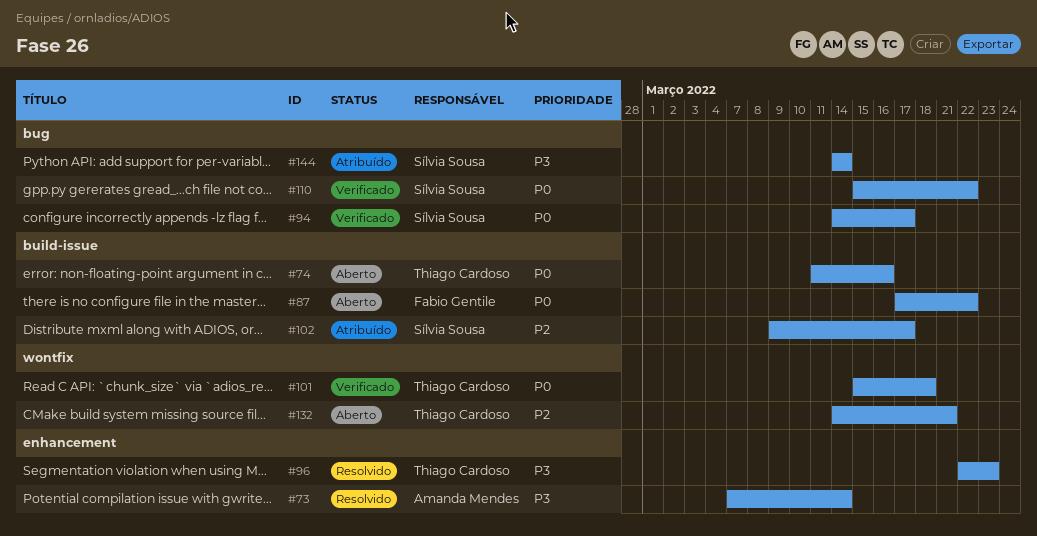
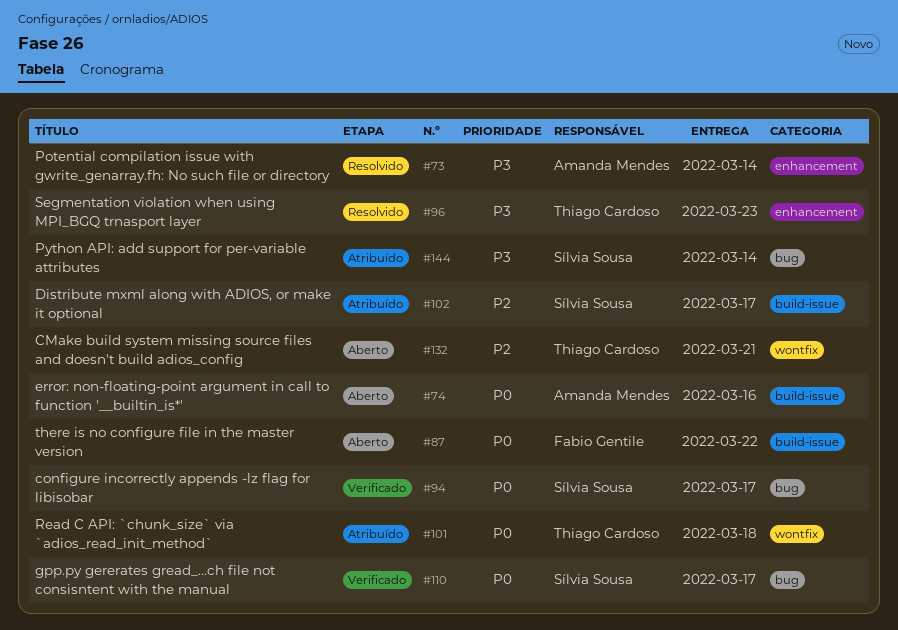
#74, owner: Thiago Cardoso -> Amanda Mendes
#101, status: Verificado -> Atribuído
#110, due: Mar 22 -> Mar 17

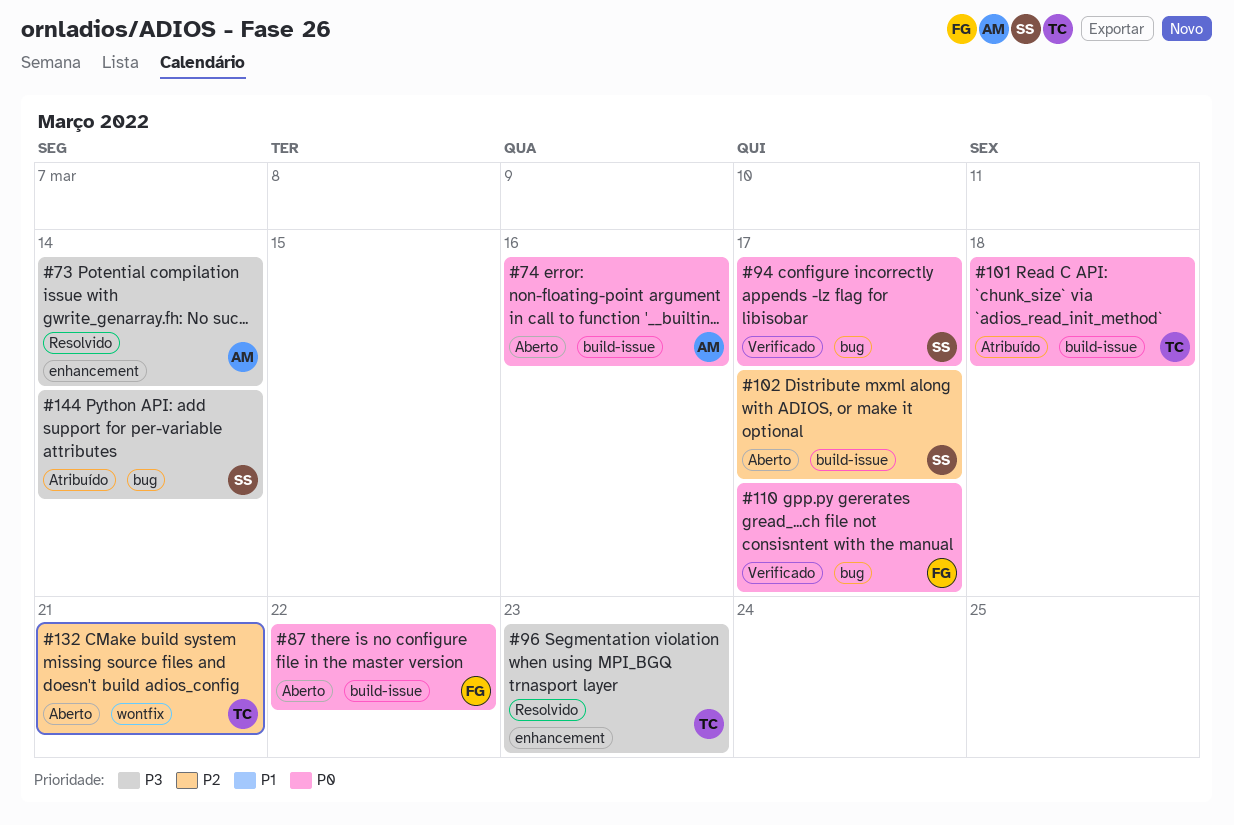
#101, label: wontfix -> build-issue
#102, status: Atribuído -> Aberto
#110, owner: Sílvia Sousa -> Fabio Gentile

